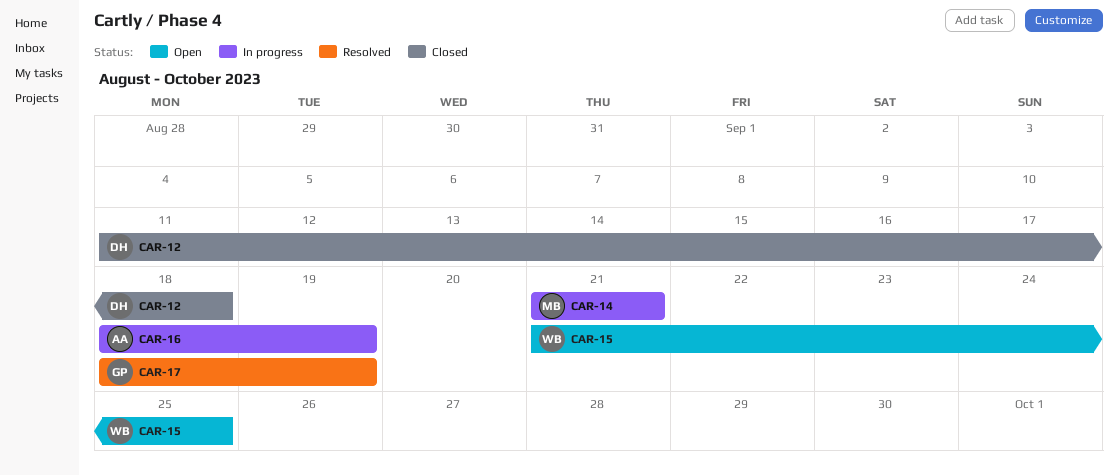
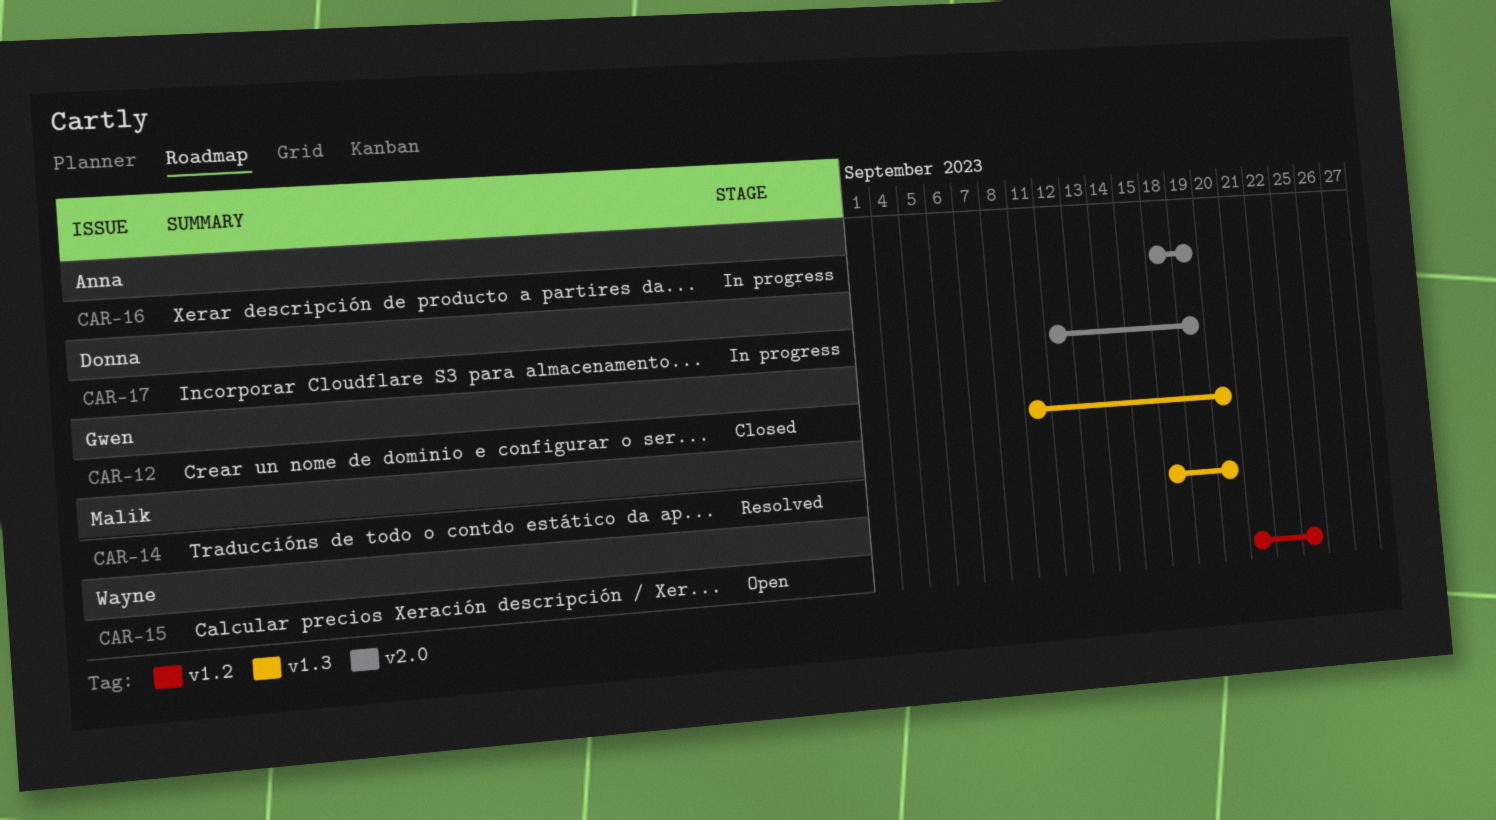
CAR-12, owner: Donna -> Gwen
CAR-12, due: Sep 18 -> Sep 20
CAR-14, status: In progress -> Resolved
CAR-14, start: Sep 21 -> Sep 18
CAR-14, due: Sep 21 -> Sep 20
CAR-17, status: Resolved -> In progress
CAR-17, owner: Gwen -> Donna
CAR-17, start: Sep 18 -> Sep 12

